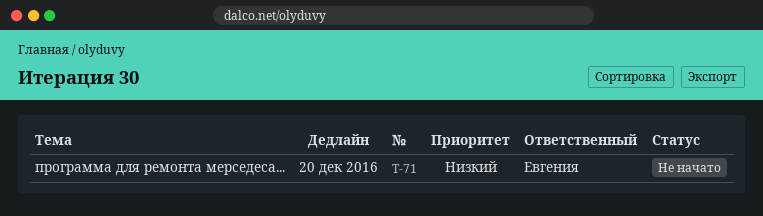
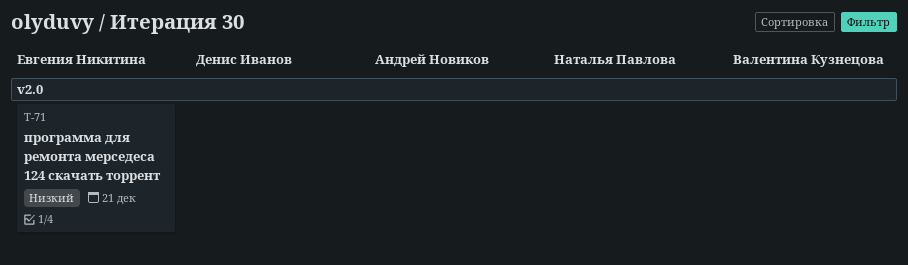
T-71, due: Dec 20 -> Dec 21

